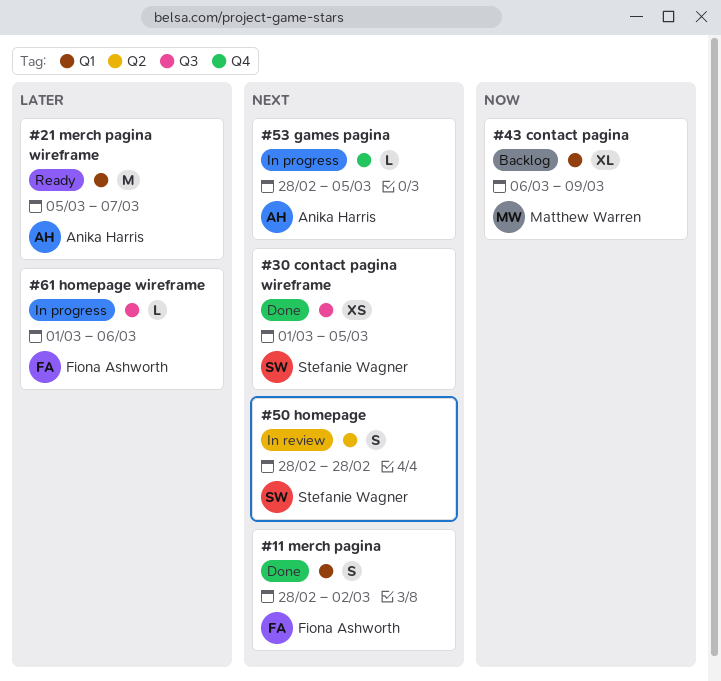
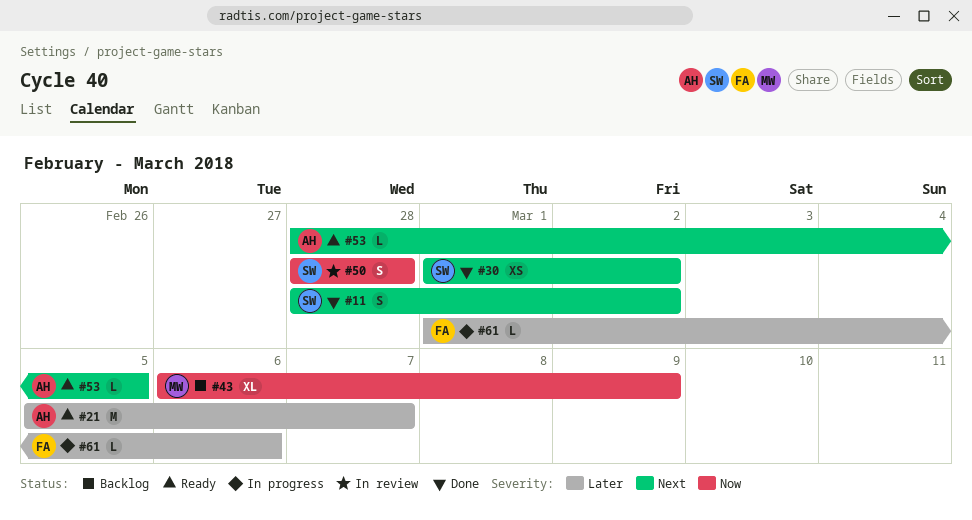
#11, owner: Fiona Ashworth -> Stefanie Wagner
#30, due: Mar 5 -> Mar 2
#50, priority: Next -> Now
#53, status: In progress -> Ready

